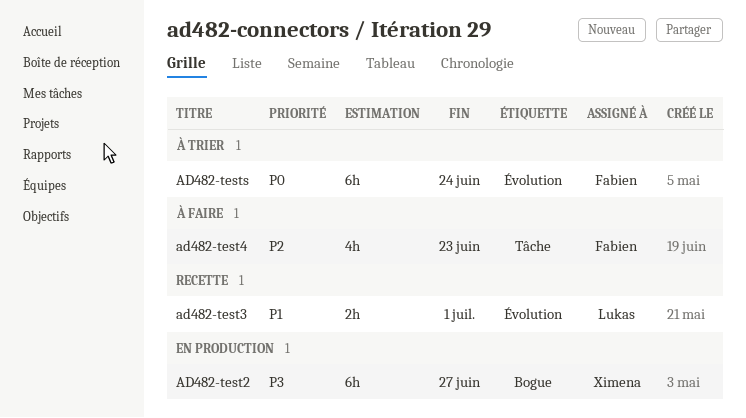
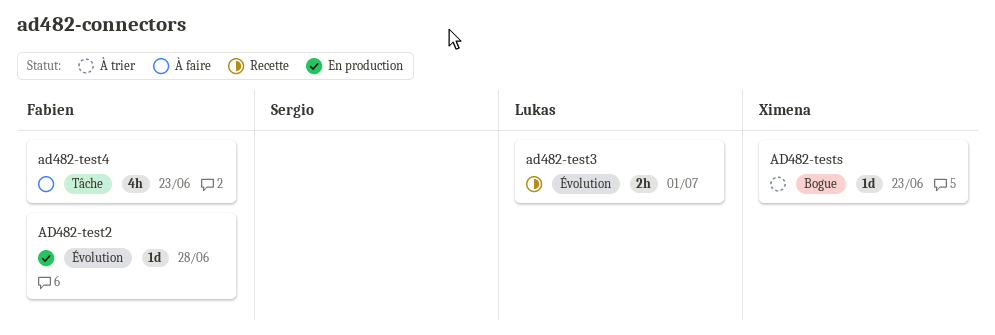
AD482-test2, owner: Ximena -> Fabien
AD482-test2, label: Bogue -> Évolution
AD482-test2, estimate: 6h -> 1d
AD482-test2, due: Jun 27 -> Jun 28
AD482-tests, owner: Fabien -> Ximena
AD482-tests, label: Évolution -> Bogue
AD482-tests, estimate: 6h -> 1d
AD482-tests, due: Jun 24 -> Jun 23

